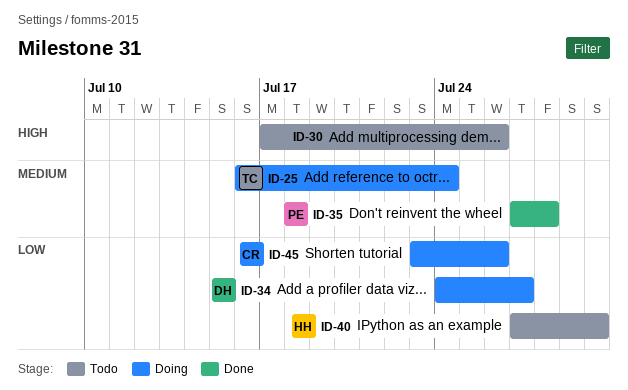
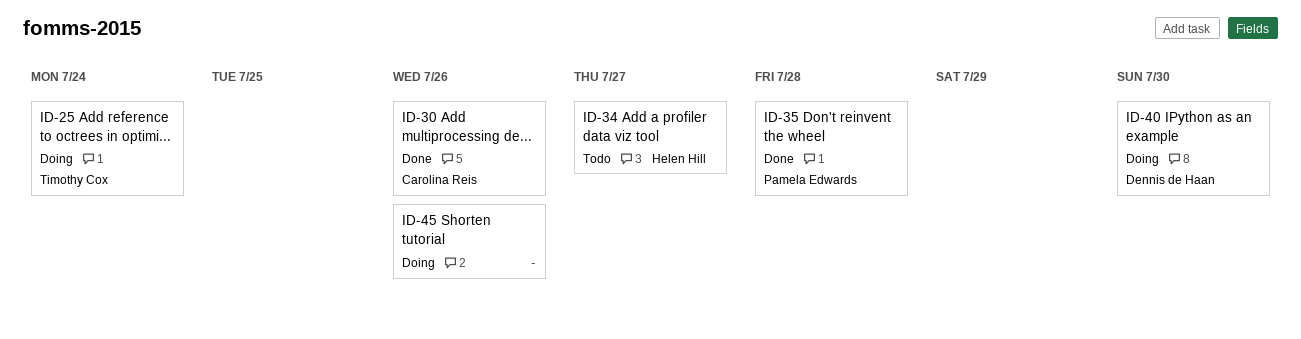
ID-30, status: Todo -> Done
ID-30, owner: none -> Carolina Reis
ID-34, status: Doing -> Todo
ID-34, owner: Dennis de Haan -> Helen Hill
ID-40, status: Todo -> Doing
ID-40, owner: Helen Hill -> Dennis de Haan
ID-45, owner: Carolina Reis -> none

